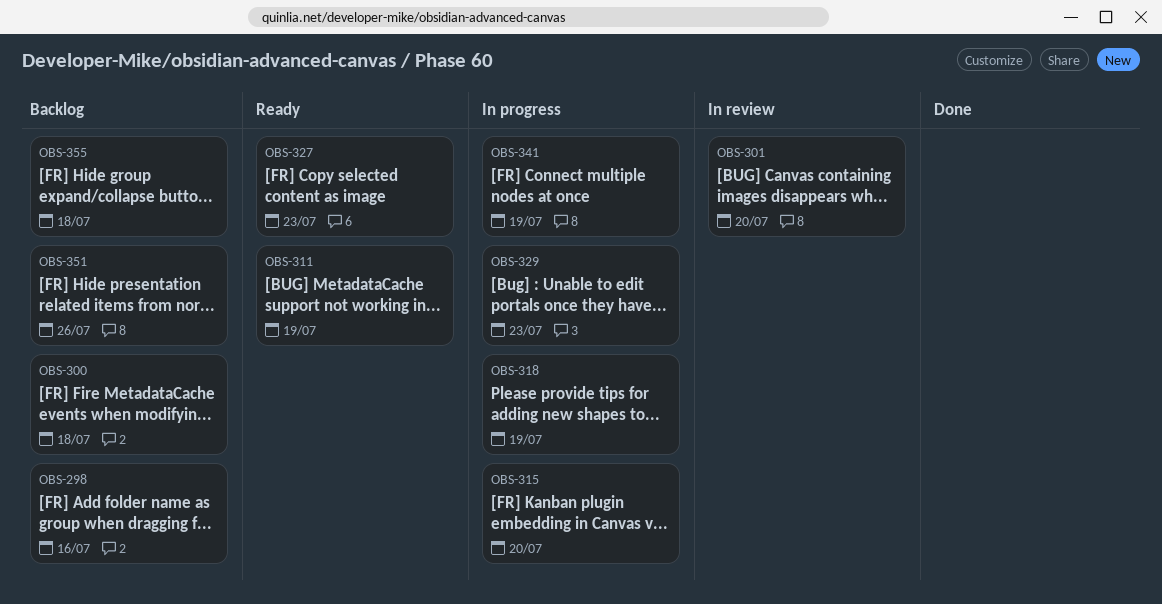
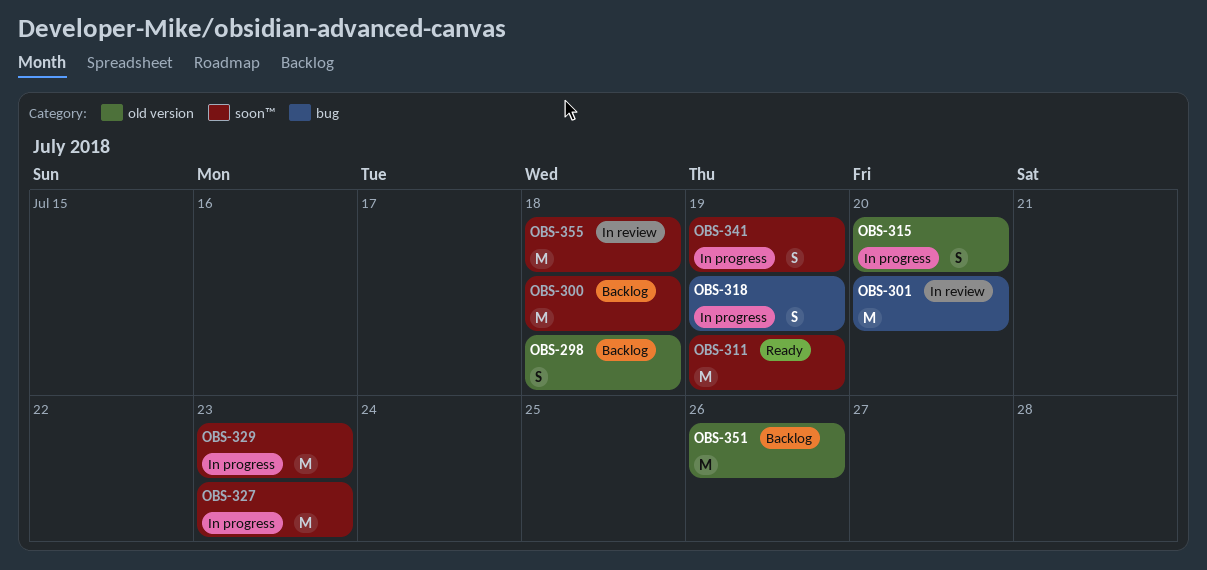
OBS-298, due: Jul 16 -> Jul 18
OBS-327, status: Ready -> In progress
OBS-355, status: Backlog -> In review

